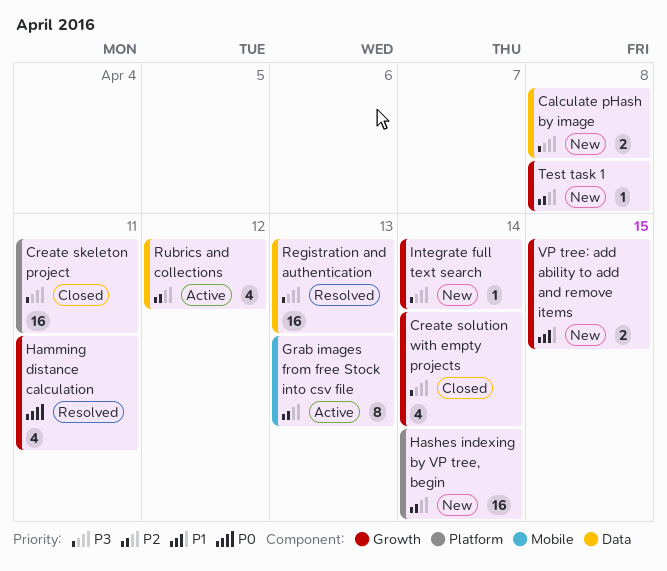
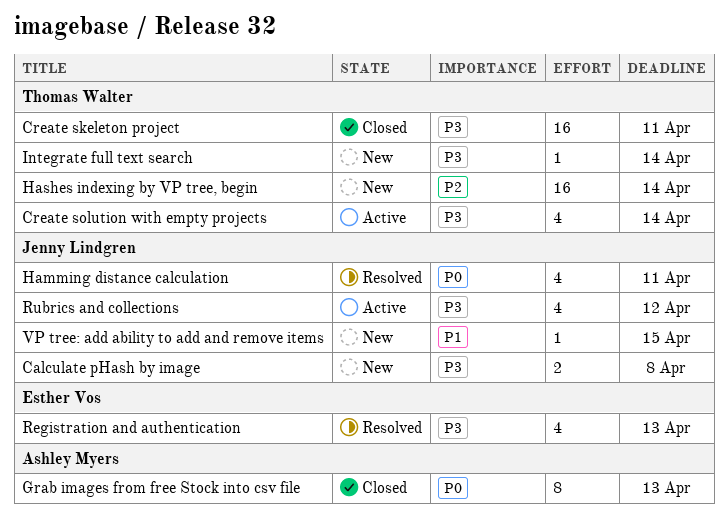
Create solution with empty projects, status: Closed -> Active
Grab images from free Stock into csv file, status: Active -> Closed
Grab images from free Stock into csv file, priority: P2 -> P0
Registration and authentication, estimate: 16 -> 4
Rubrics and collections, priority: P2 -> P3
Test task 1: present -> none
VP tree: add ability to add and remove items, estimate: 2 -> 1

